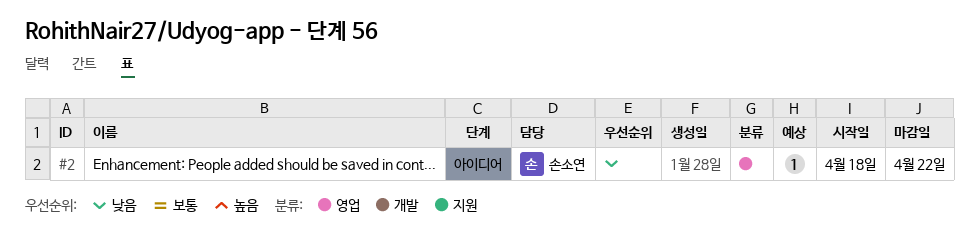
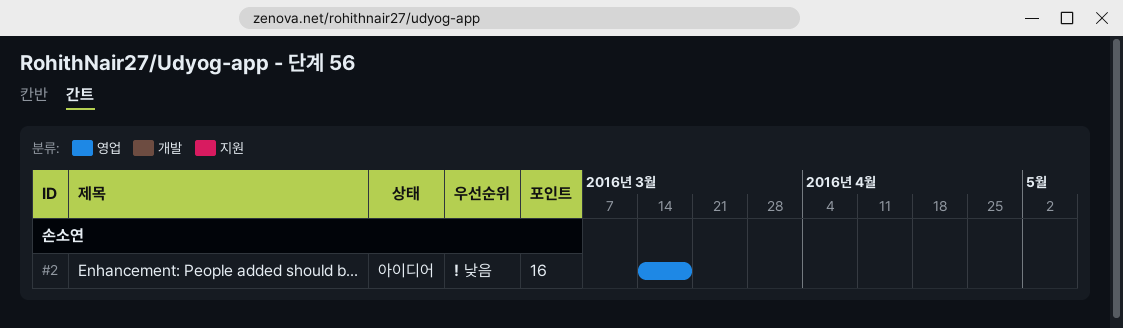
#2, estimate: 1 -> 16
#2, start: Apr 18 -> Mar 14
#2, due: Apr 22 -> Mar 18

